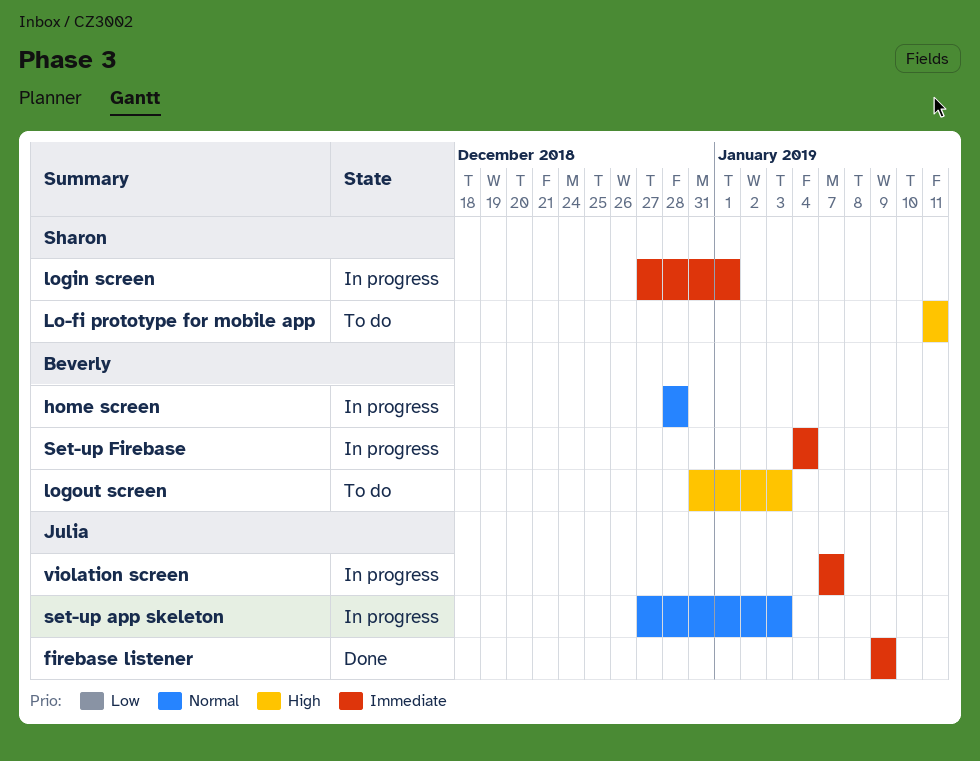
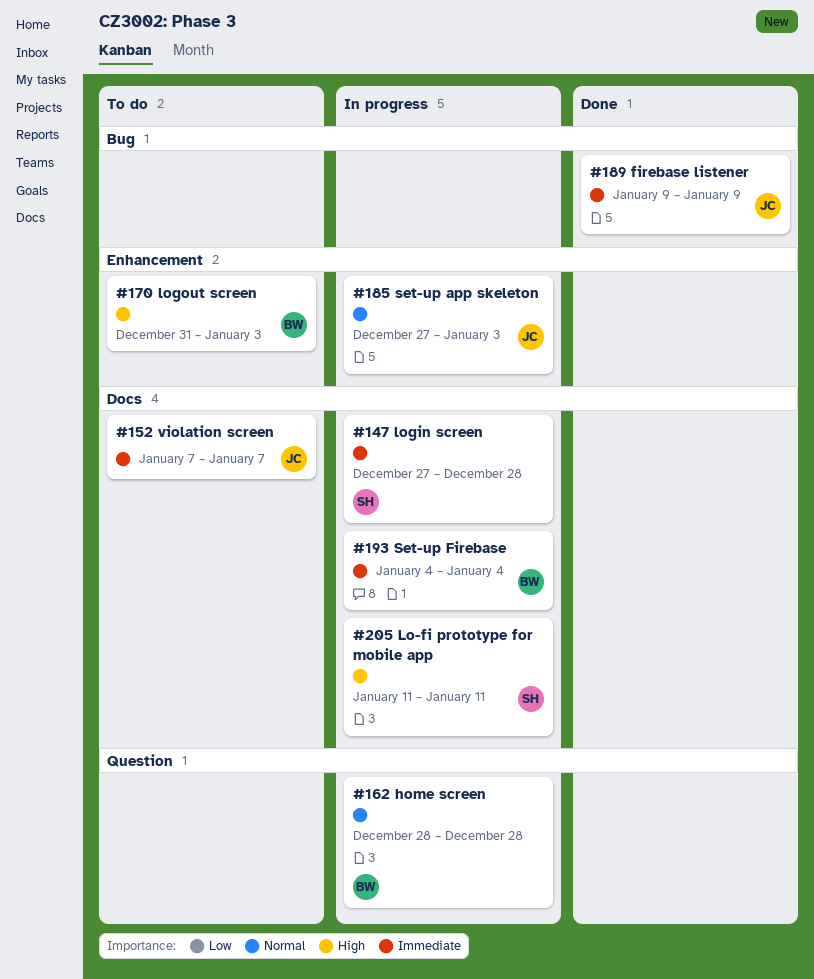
Lo-fi prototype for mobile app, status: To do -> In progress
login screen, due: Jan 1 -> Dec 28
violation screen, status: In progress -> To do

